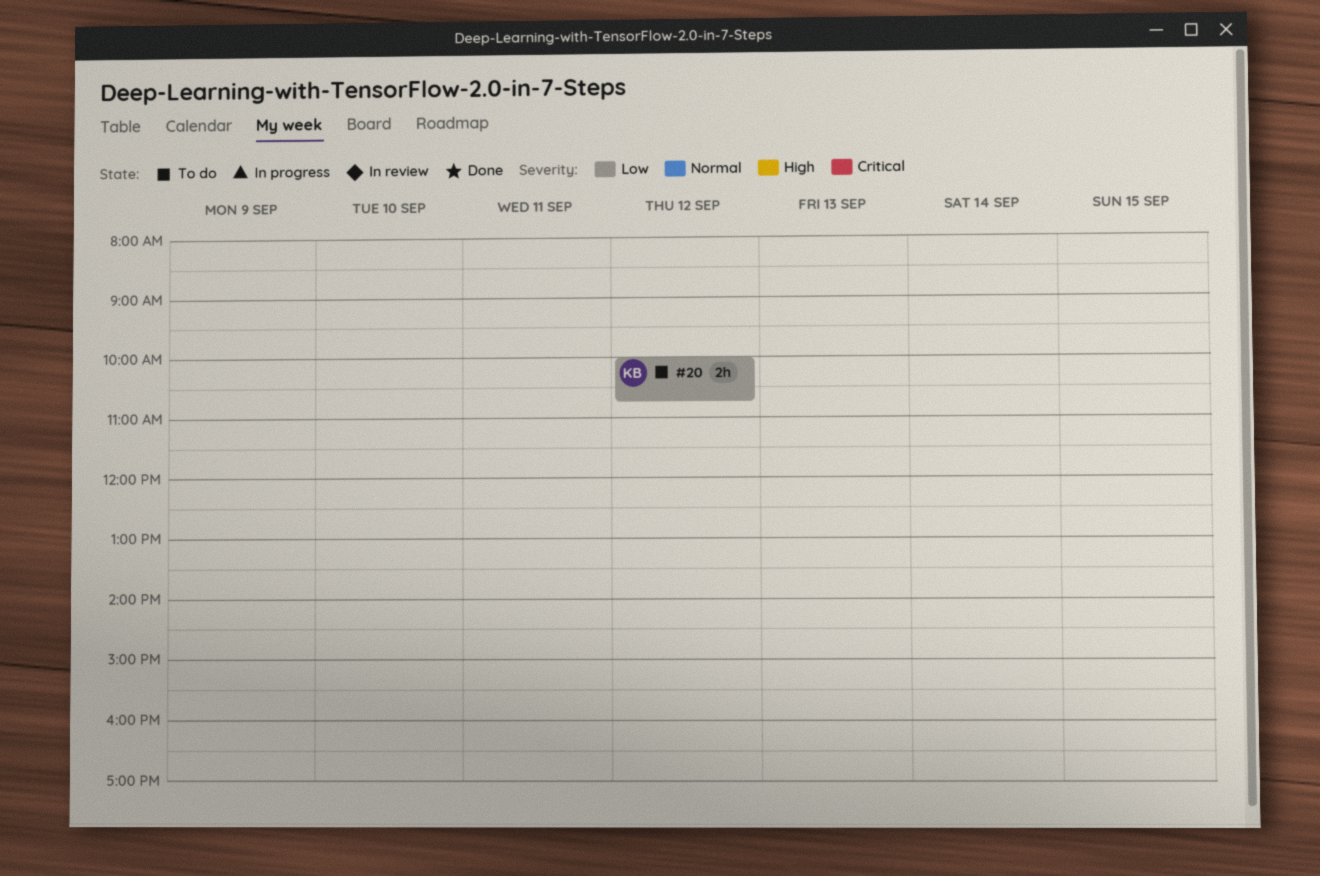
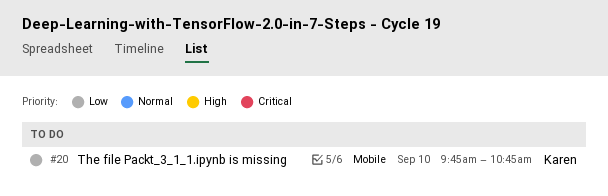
#20, day: Sep 12 -> Sep 10
#20, begins: 10:00 -> 09:45

